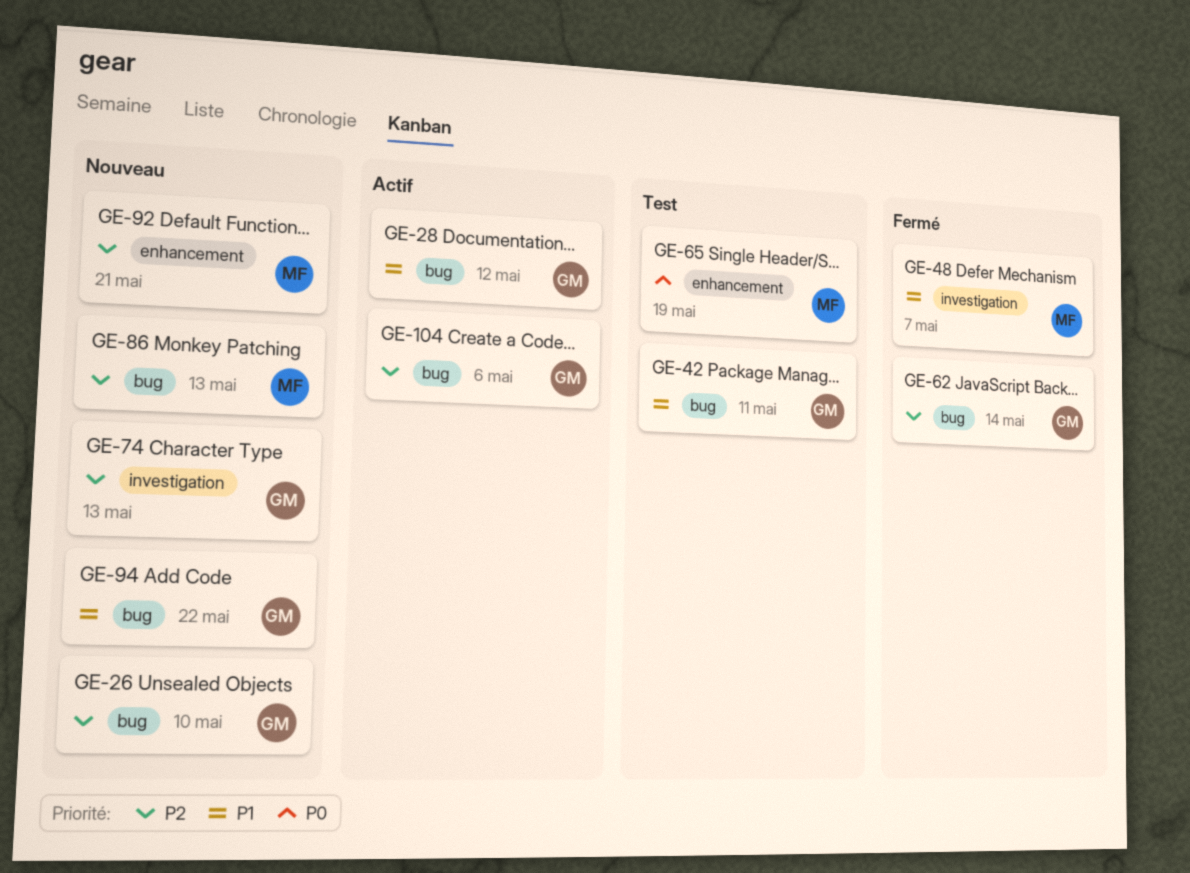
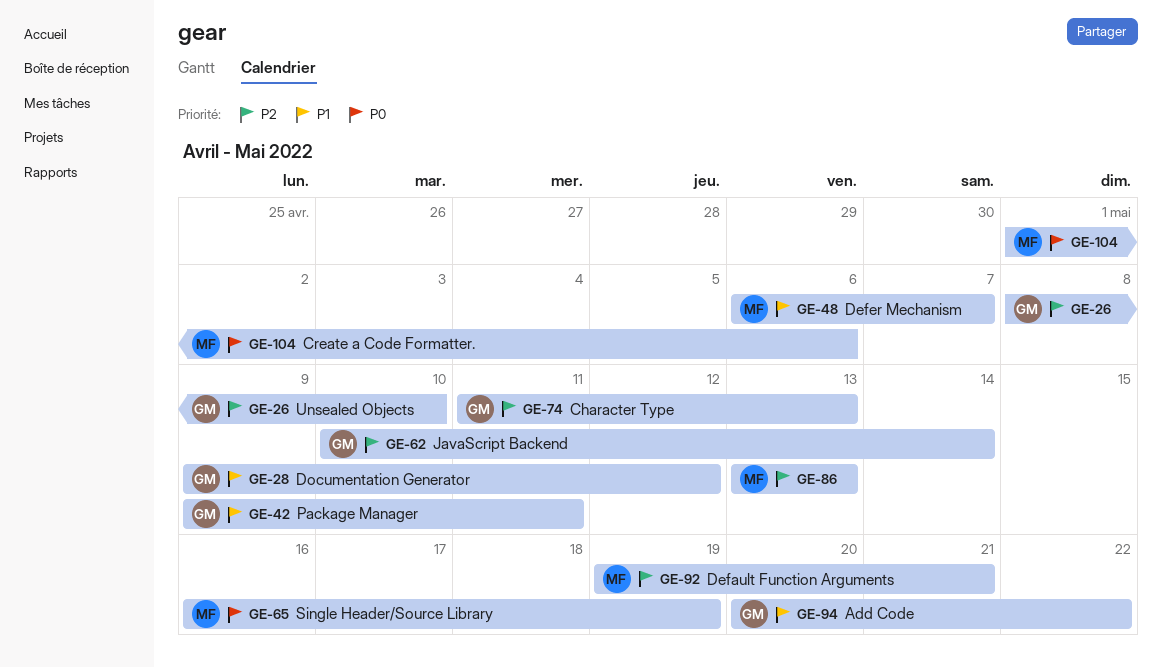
GE-104, owner: GM -> MF
GE-104, priority: P2 -> P0

